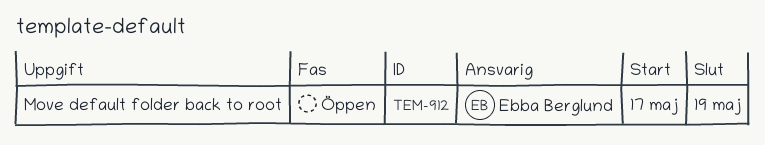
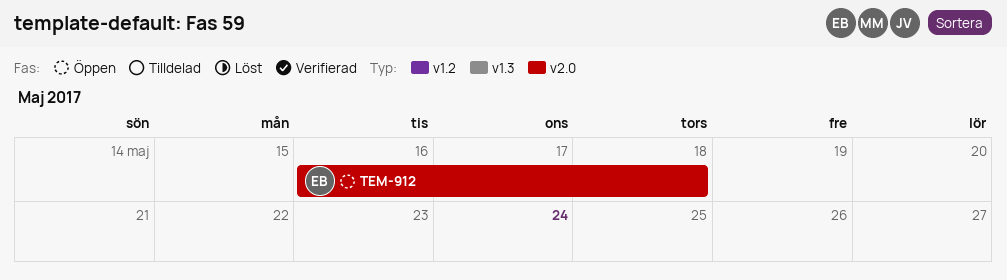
TEM-912, start: May 17 -> May 16
TEM-912, due: May 19 -> May 18

